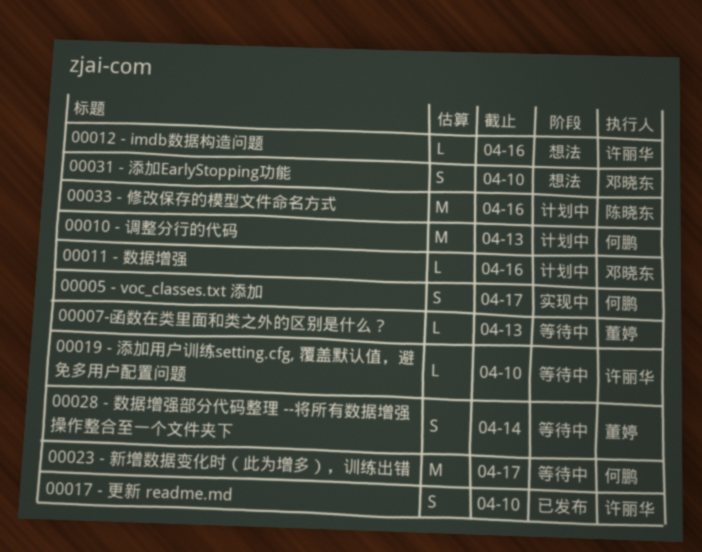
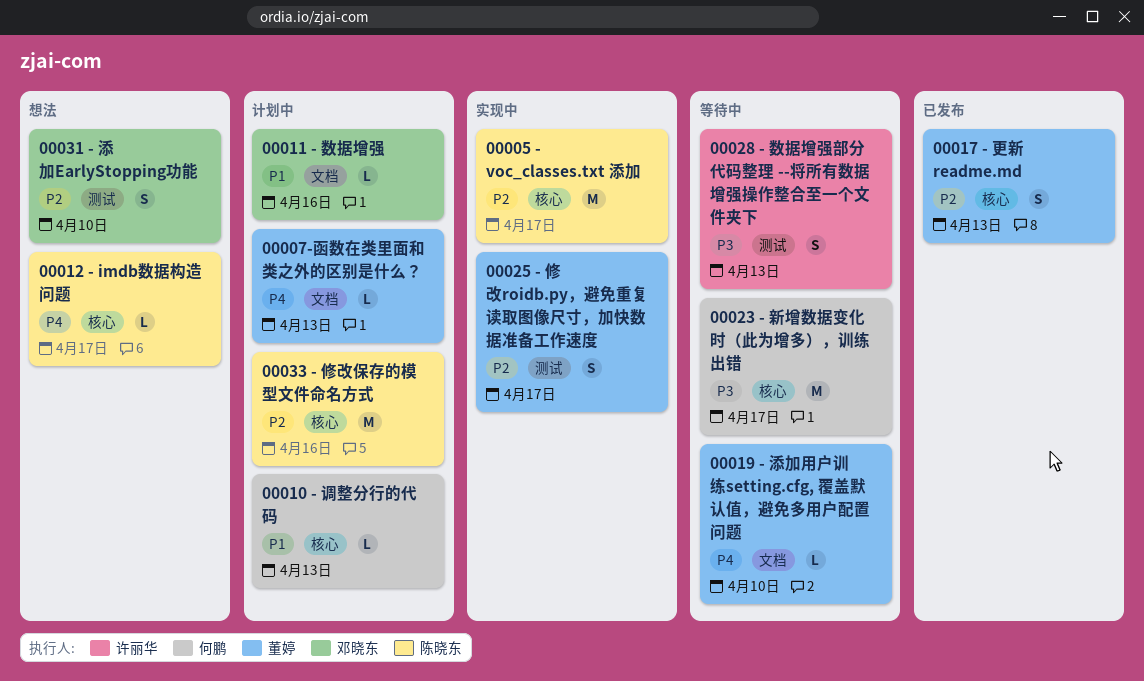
00005 - voc_classes.txt 添加, owner: 何鹏 -> 陈晓东
00005 - voc_classes.txt 添加, estimate: S -> M
00007-函数在类里面和类之外的区别是什么？, status: 等待中 -> 计划中
00010 - 调整分行的代码, estimate: M -> L
00012 - imdb数据构造问题, owner: 许丽华 -> 陈晓东
00012 - imdb数据构造问题, due: Apr 16 -> Apr 17
00017 - 更新 readme.md, owner: 许丽华 -> 董婷
00017 - 更新 readme.md, due: Apr 10 -> Apr 13
00019 - 添加用户训练setting.cfg, 覆盖默认值，避免多用户配置问题, owner: 许丽华 -> 董婷
00025 - 修改roidb.py，避免重复读取图像尺寸，加快数据准备工作速度: none -> present
00028 - 数据增强部分代码整理 --将所有数据增强操作整合至一个文件夹下, owner: 董婷 -> 许丽华
00028 - 数据增强部分代码整理 --将所有数据增强操作整合至一个文件夹下, due: Apr 14 -> Apr 13

